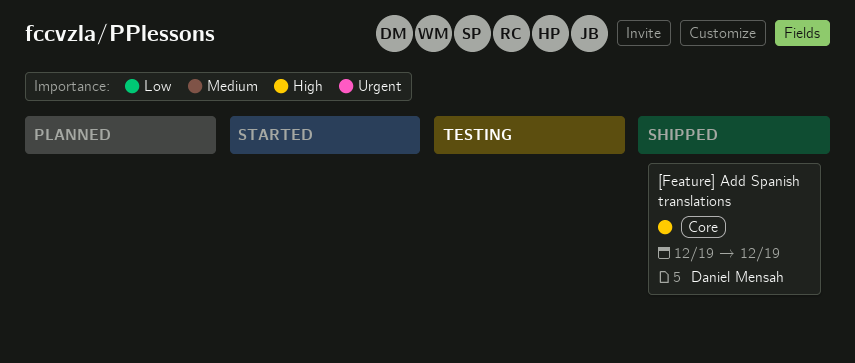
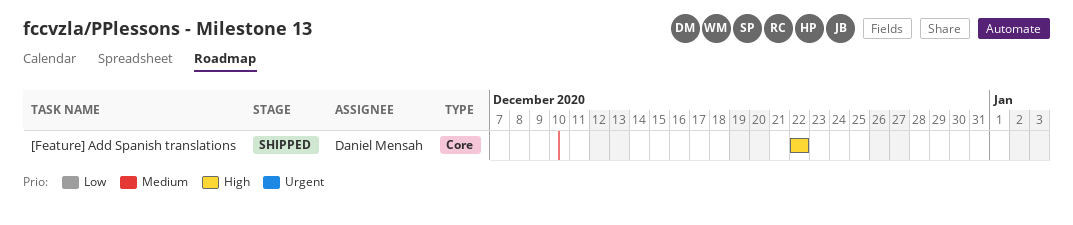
[Feature] Add Spanish translations, start: Dec 19 -> Dec 22
[Feature] Add Spanish translations, due: Dec 19 -> Dec 22

